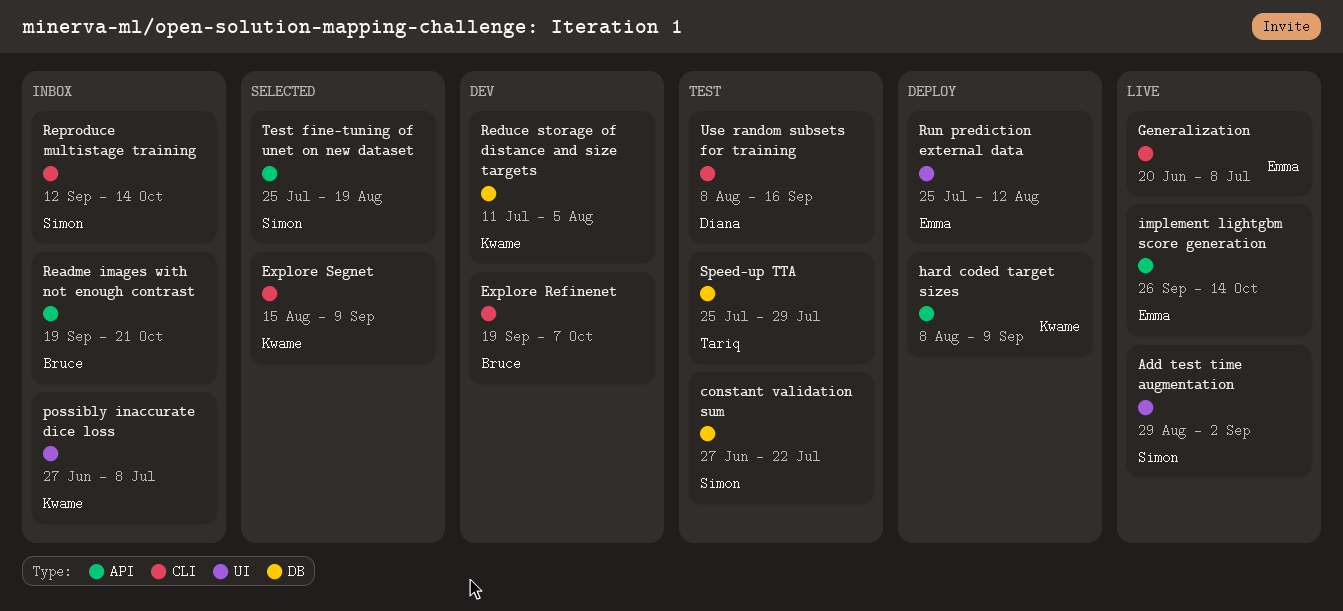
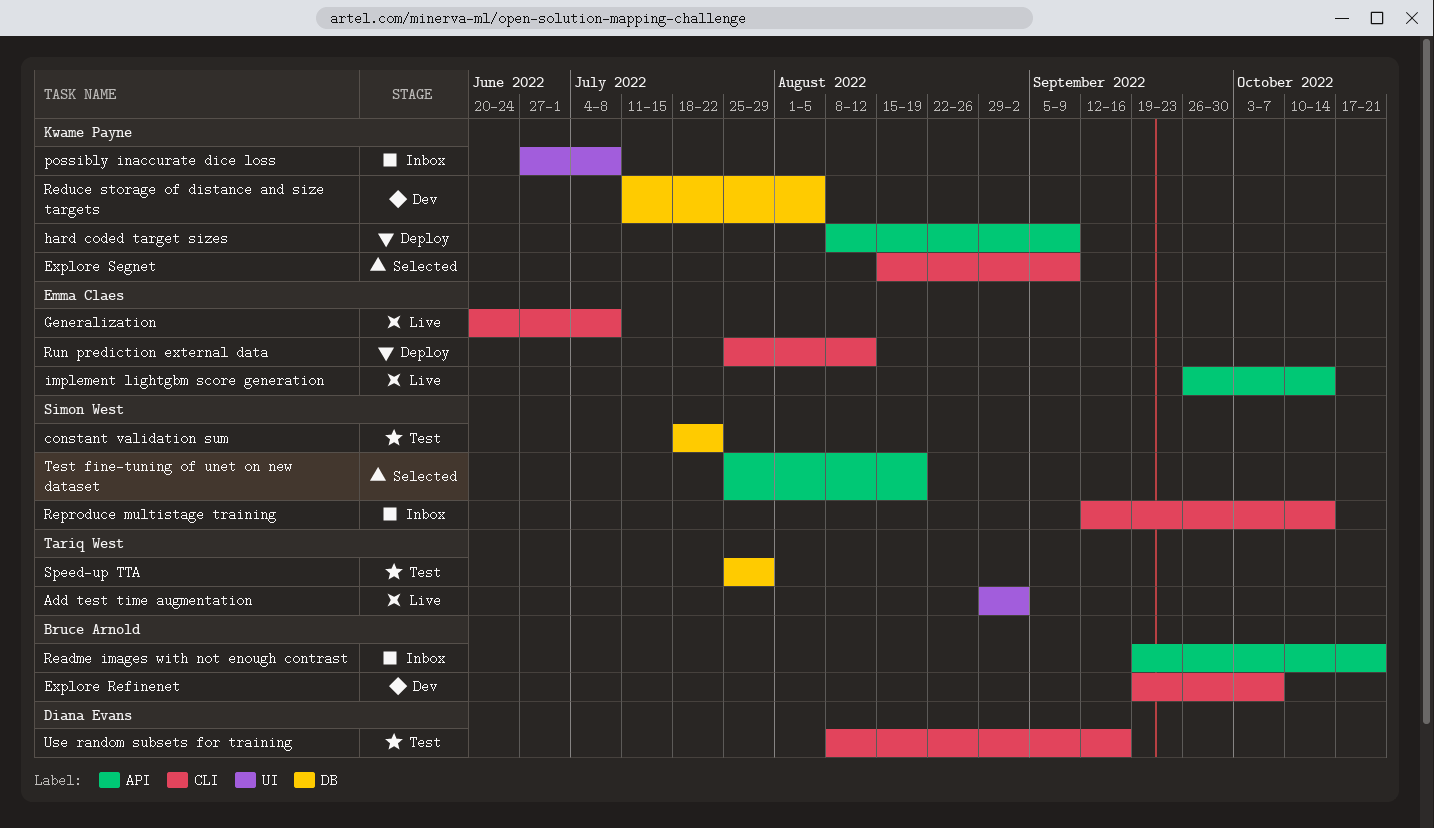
Add test time augmentation, owner: Simon West -> Tariq West
constant validation sum, start: Jun 27 -> Jul 18
Run prediction external data, label: UI -> CLI

